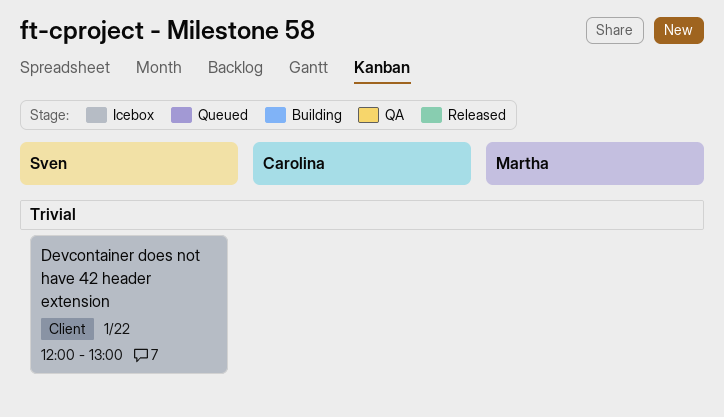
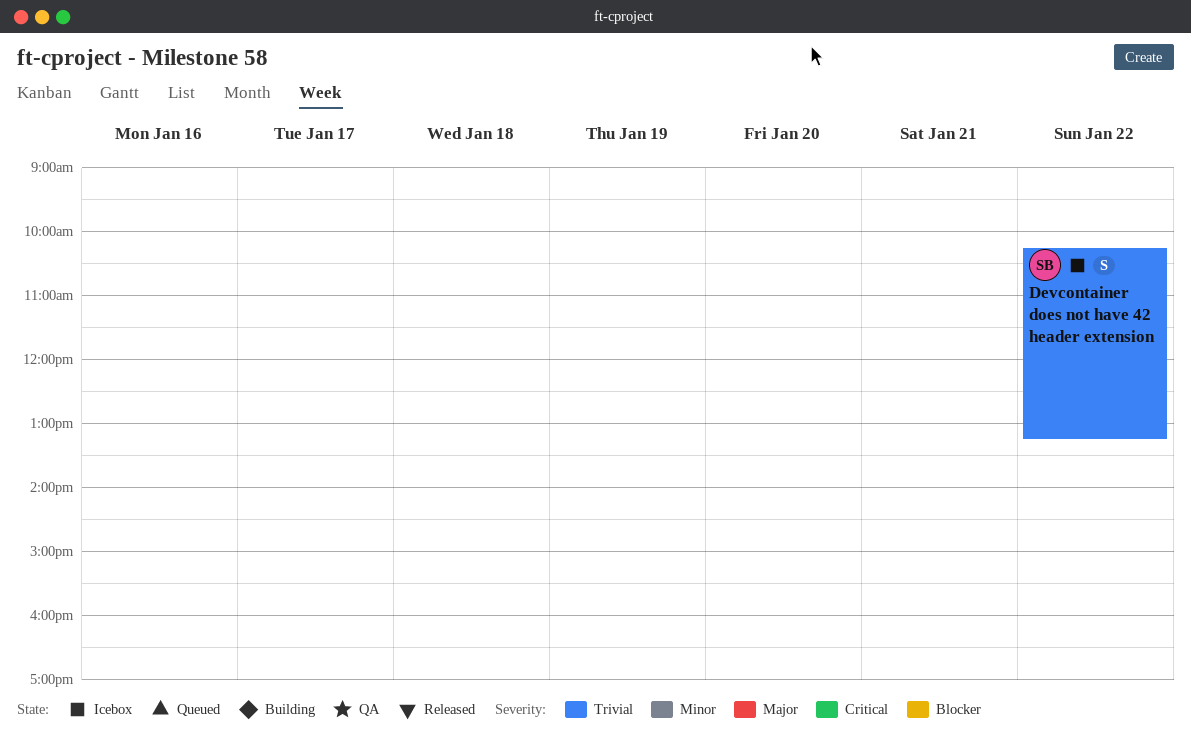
Devcontainer does not have 42 header extension, begins: 12:00 -> 10:15
Devcontainer does not have 42 header extension, ends: 13:00 -> 13:15

